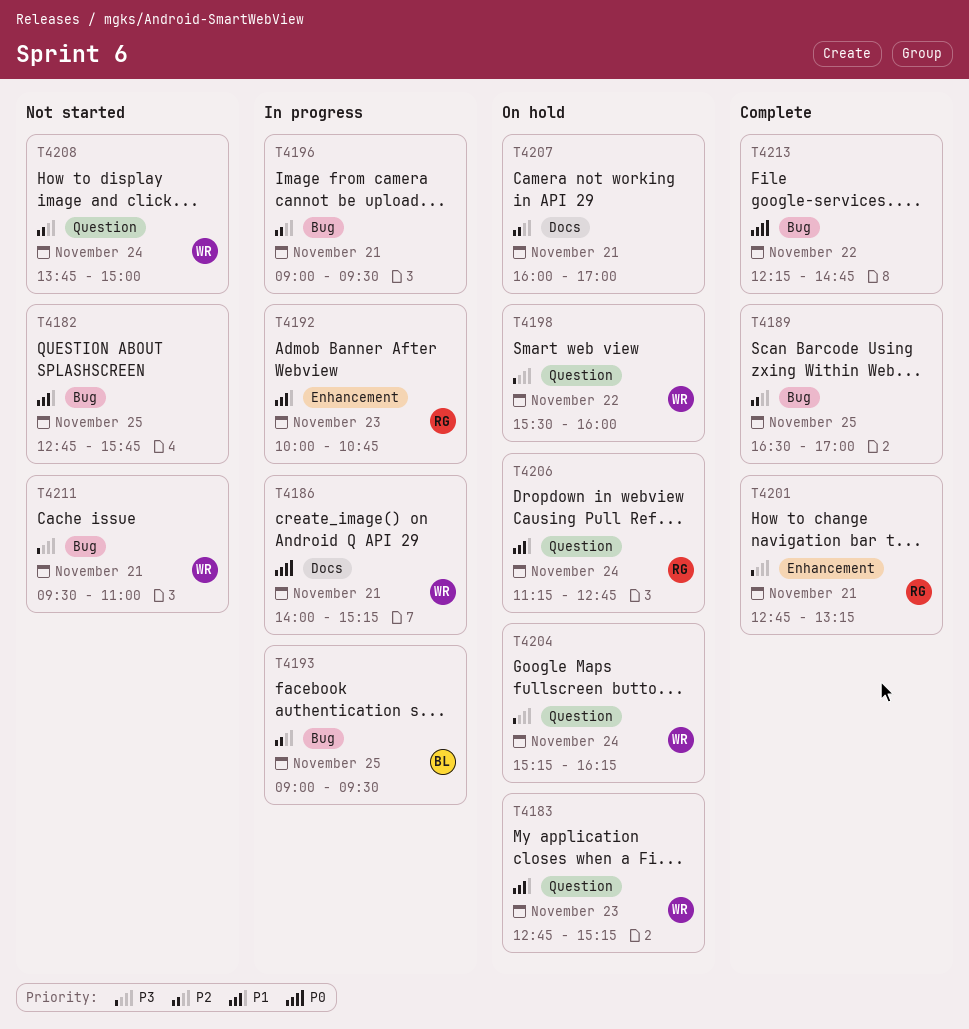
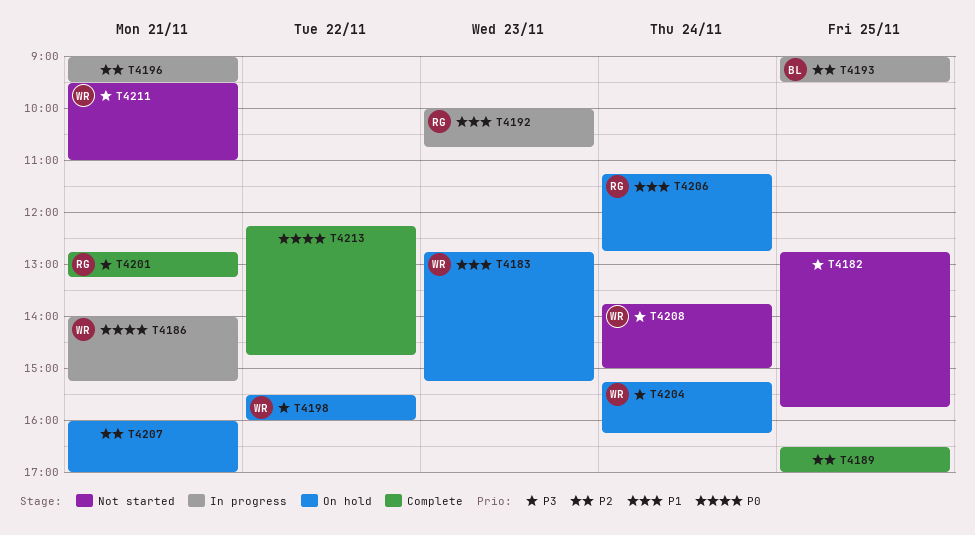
T4182, priority: P1 -> P3
T4208, priority: P2 -> P3

